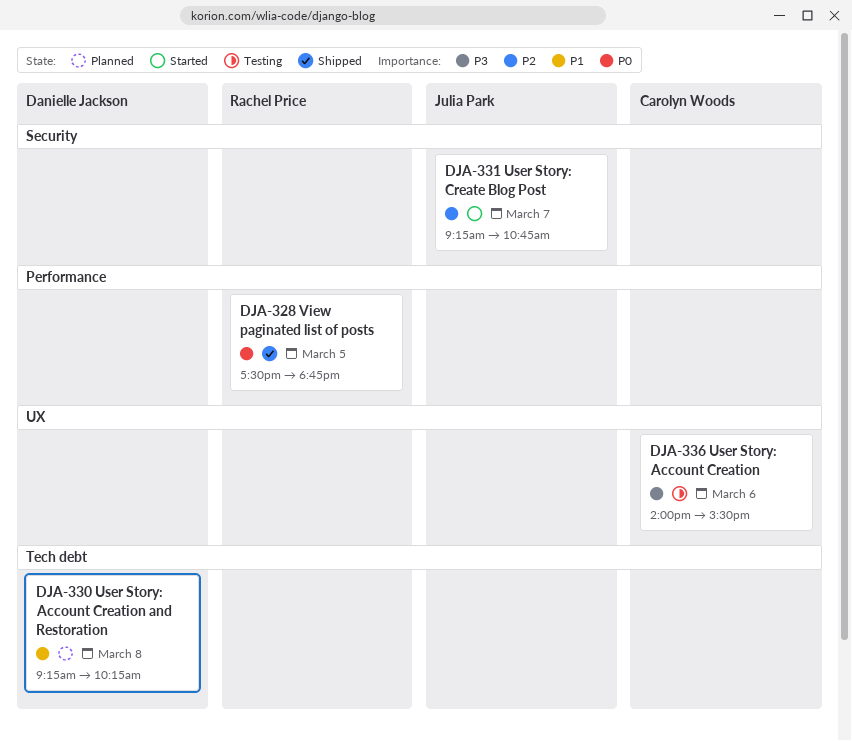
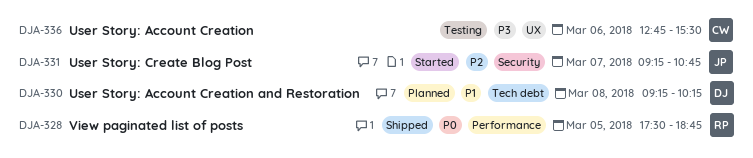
DJA-336, begins: 14:00 -> 12:45

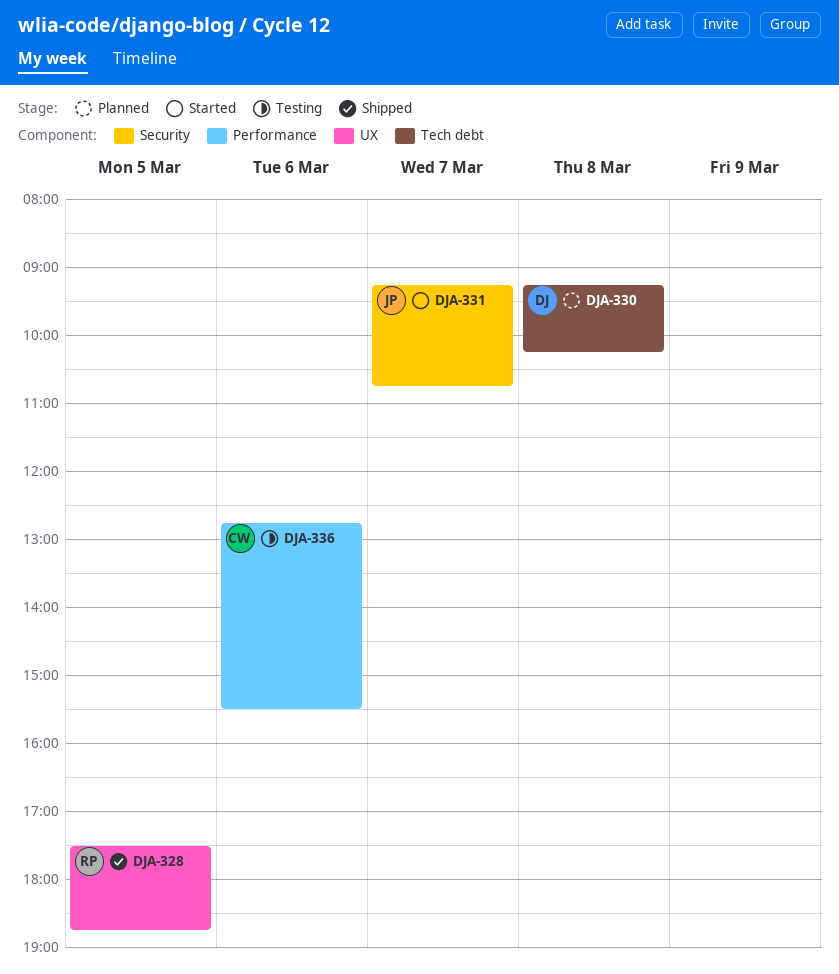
DJA-328, label: Performance -> UX
DJA-336, label: UX -> Performance

